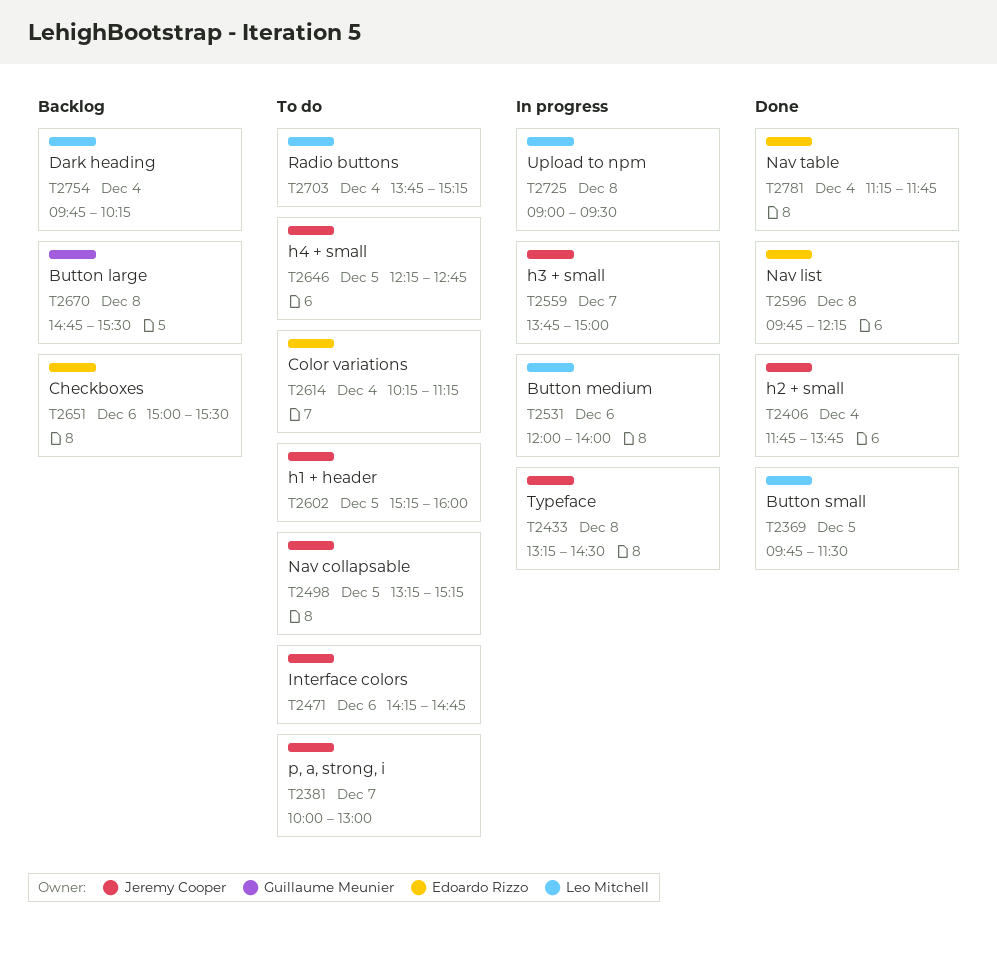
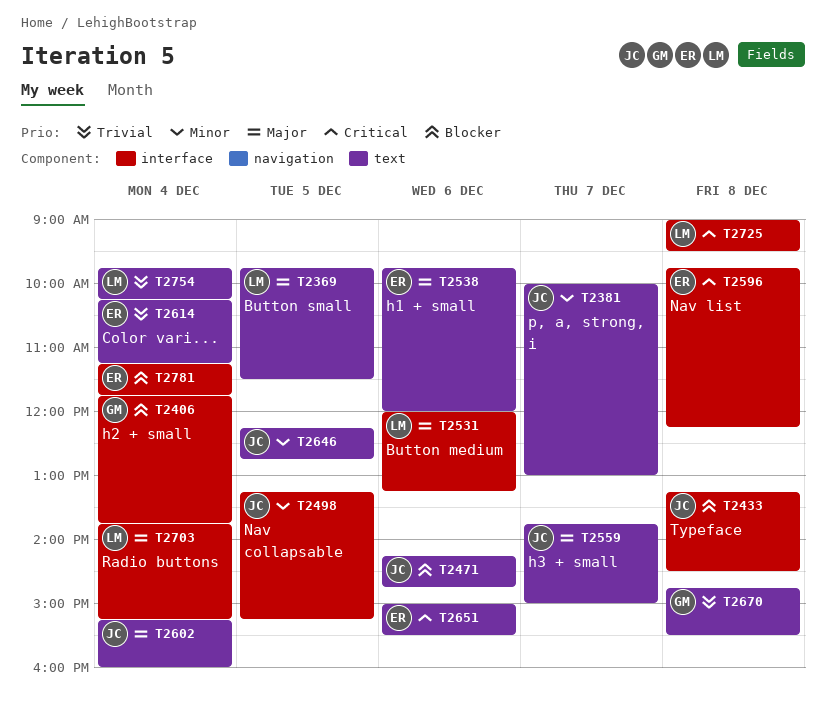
T2406, owner: Jeremy Cooper -> Guillaume Meunier
T2531, ends: 14:00 -> 13:15
T2538: none -> present
T2602, day: Dec 5 -> Dec 4

